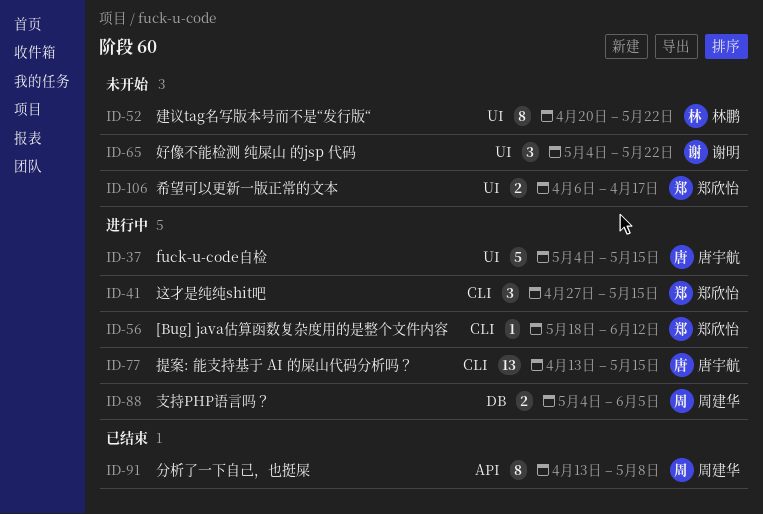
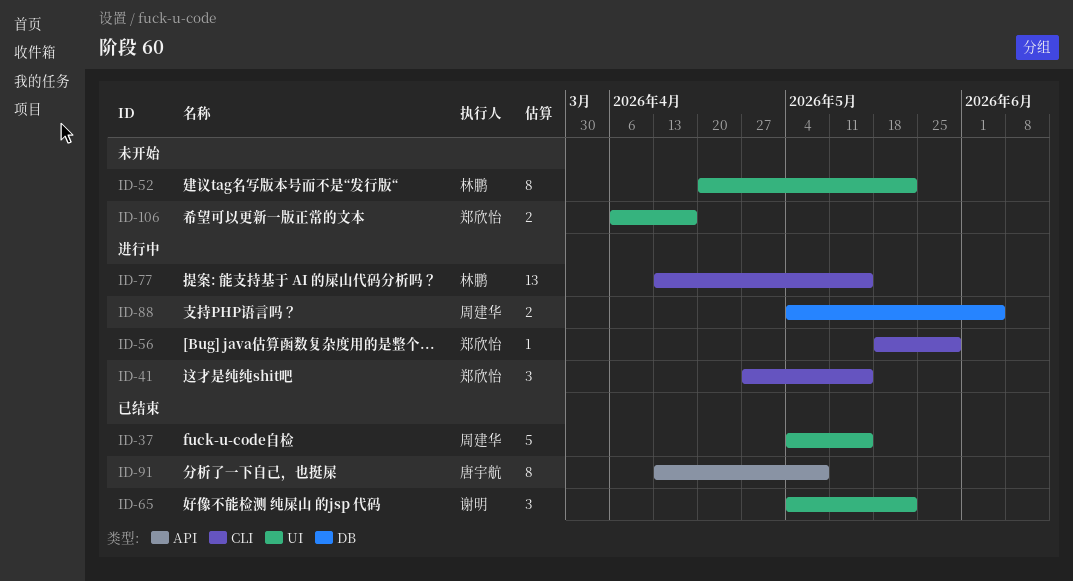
ID-37, status: 进行中 -> 已结束
ID-37, owner: 唐宇航 -> 周建华
ID-56, due: Jun 12 -> May 29
ID-65, status: 未开始 -> 已结束
ID-77, owner: 唐宇航 -> 林鹏
ID-91, owner: 周建华 -> 唐宇航

